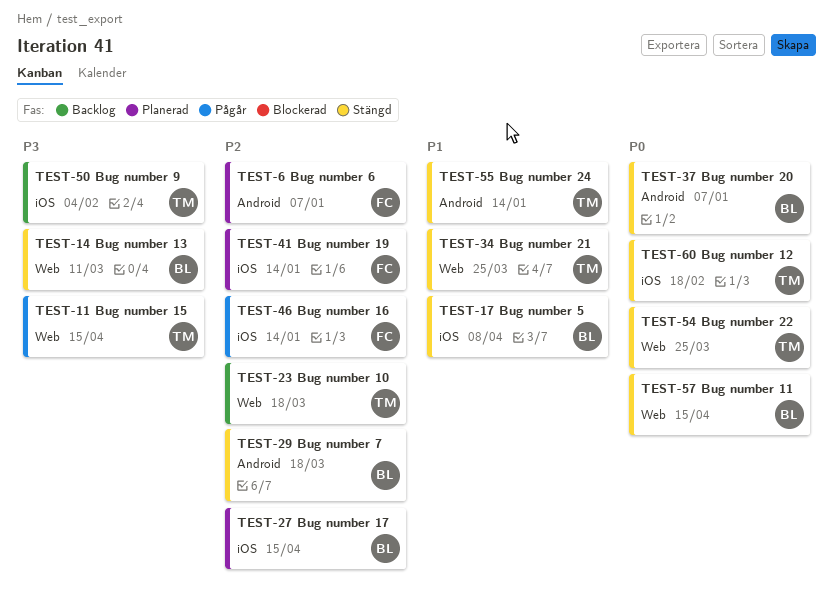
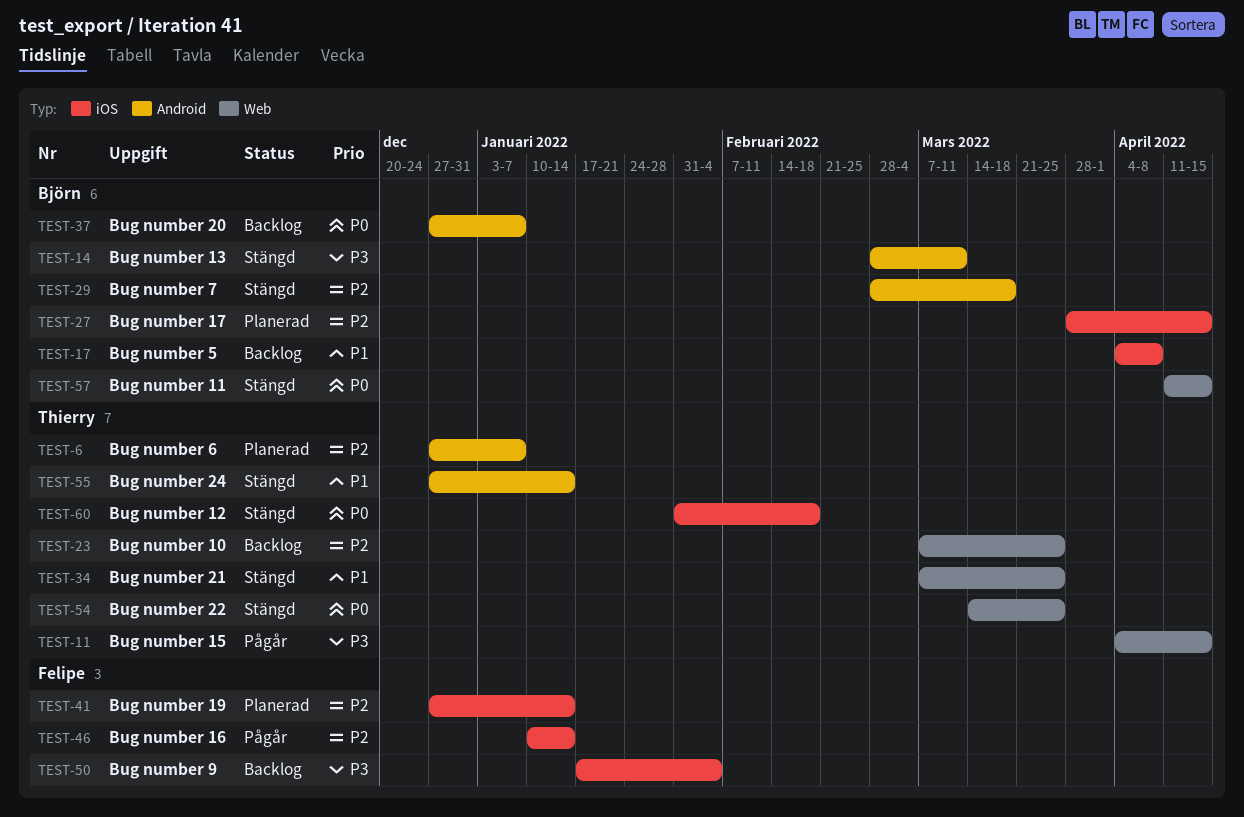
TEST-6, owner: Felipe -> Thierry
TEST-14, label: Web -> Android
TEST-17, status: Stängd -> Backlog
TEST-23, due: Mar 18 -> Mar 25
TEST-37, status: Stängd -> Backlog
TEST-50, owner: Thierry -> Felipe

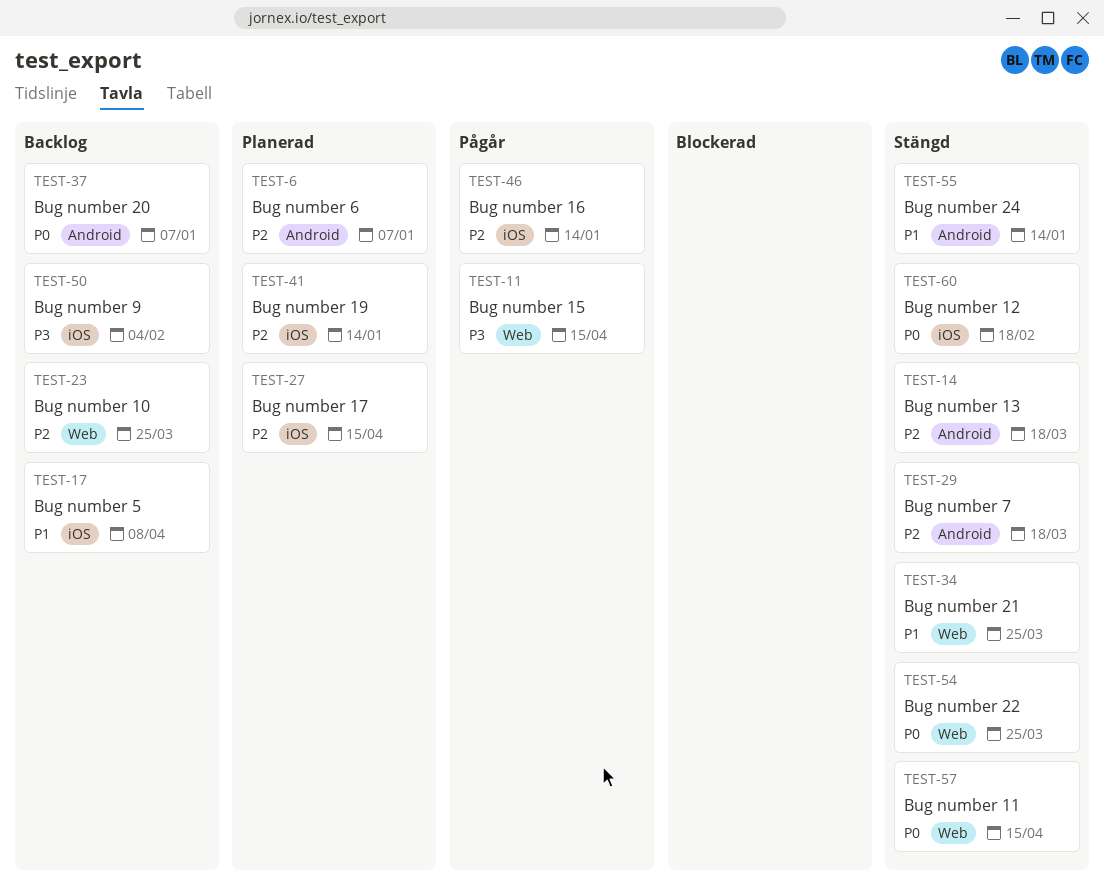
TEST-14, priority: P3 -> P2
TEST-14, due: Mar 11 -> Mar 18

